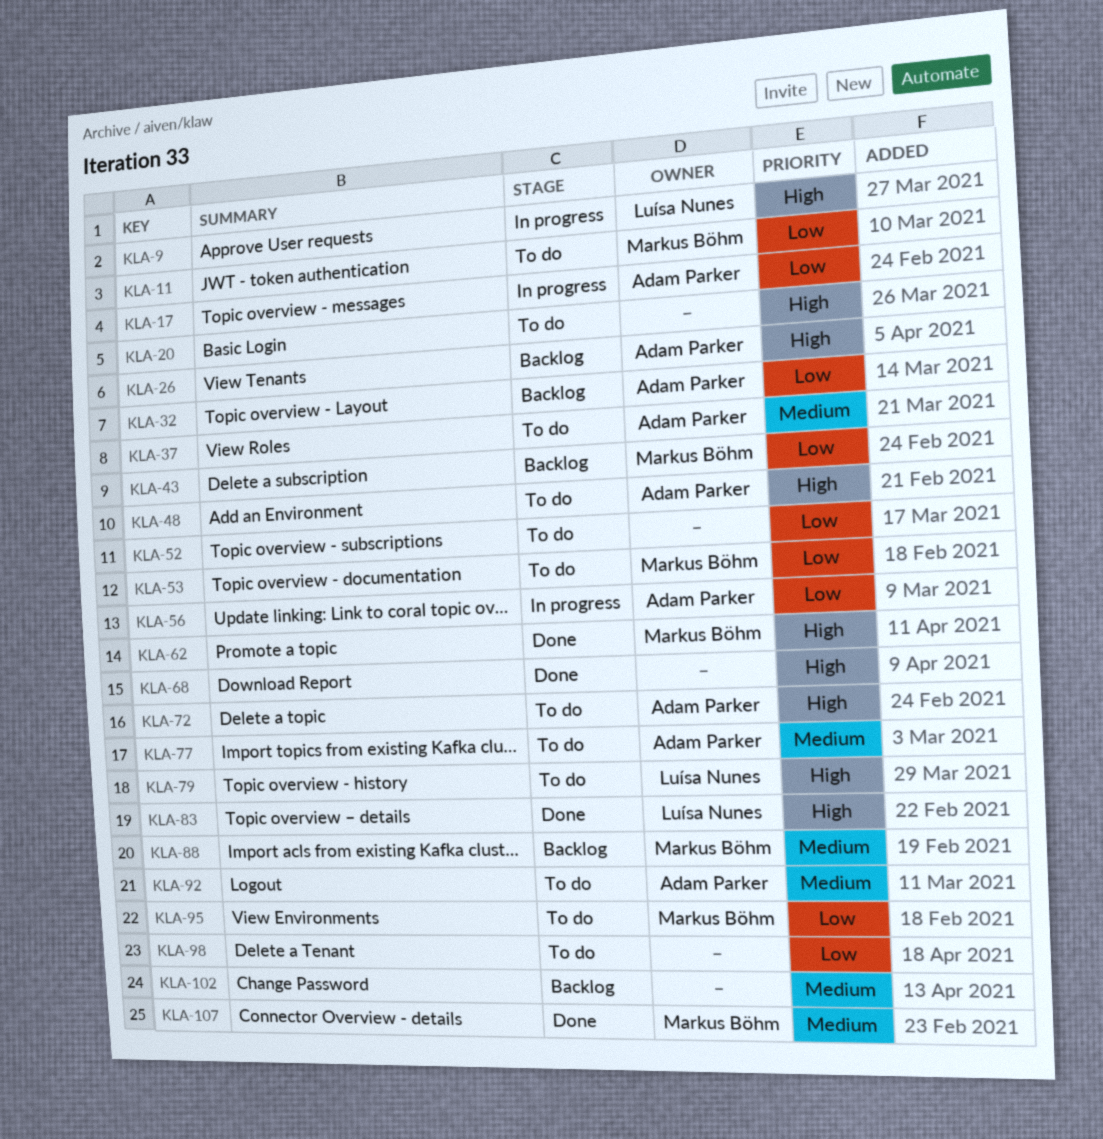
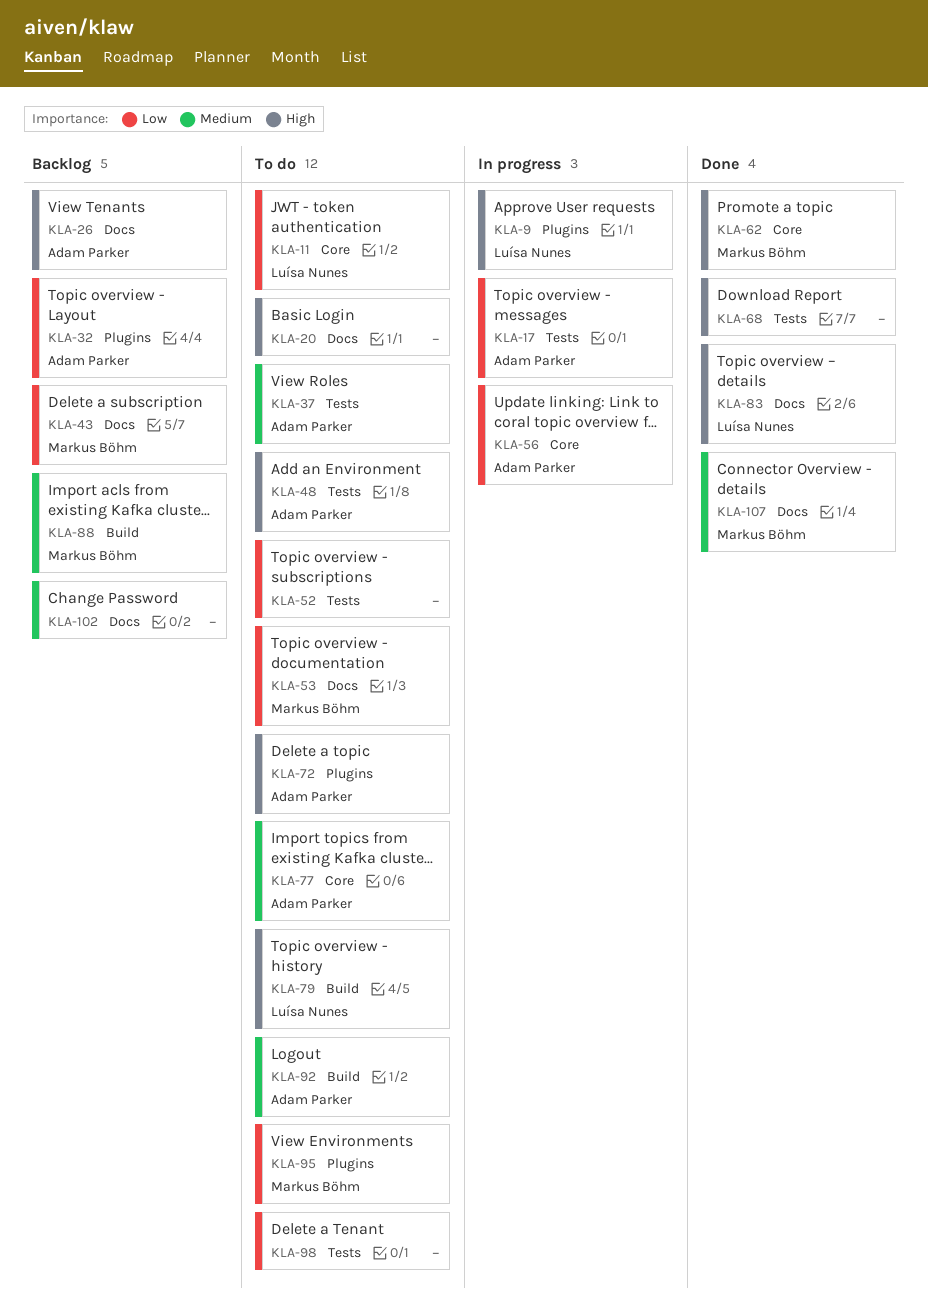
KLA-11, owner: Markus Böhm -> Luísa Nunes

